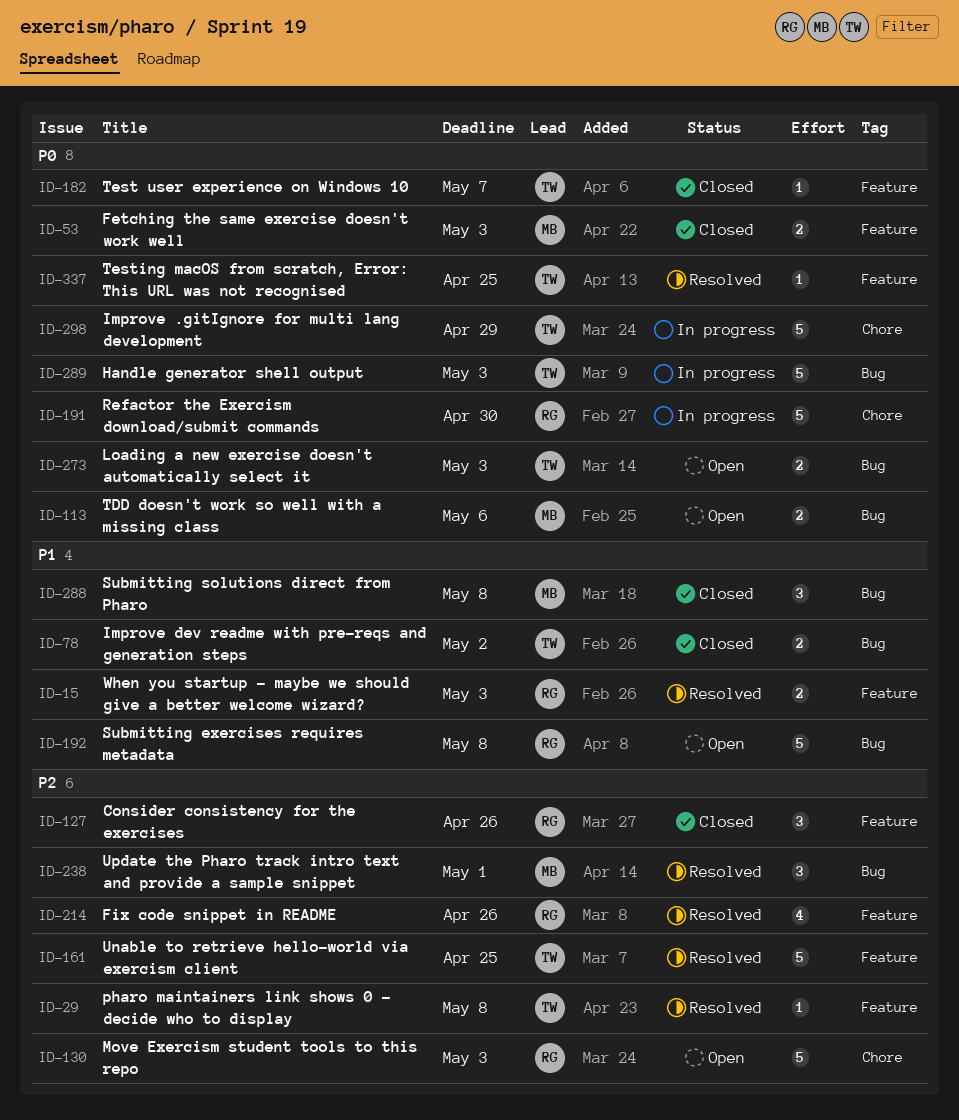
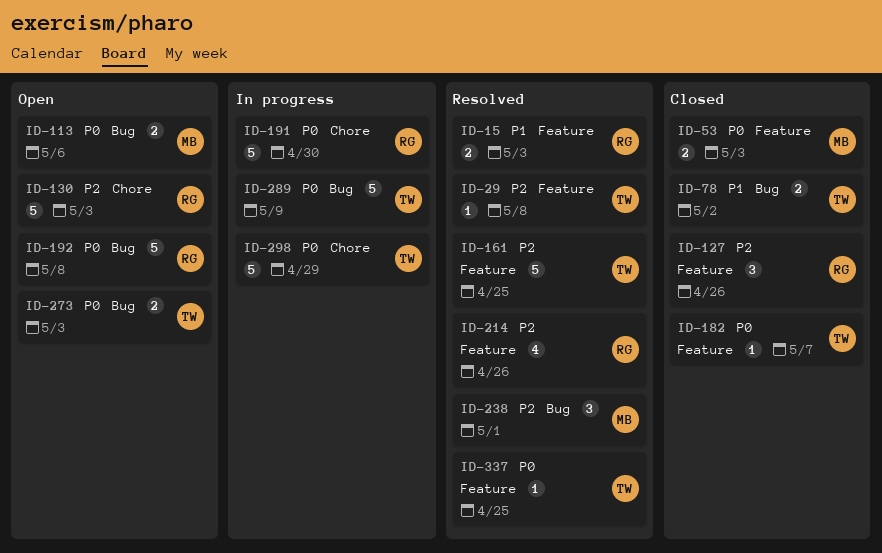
ID-192, priority: P1 -> P0
ID-288: present -> none
ID-289, due: May 3 -> May 9

